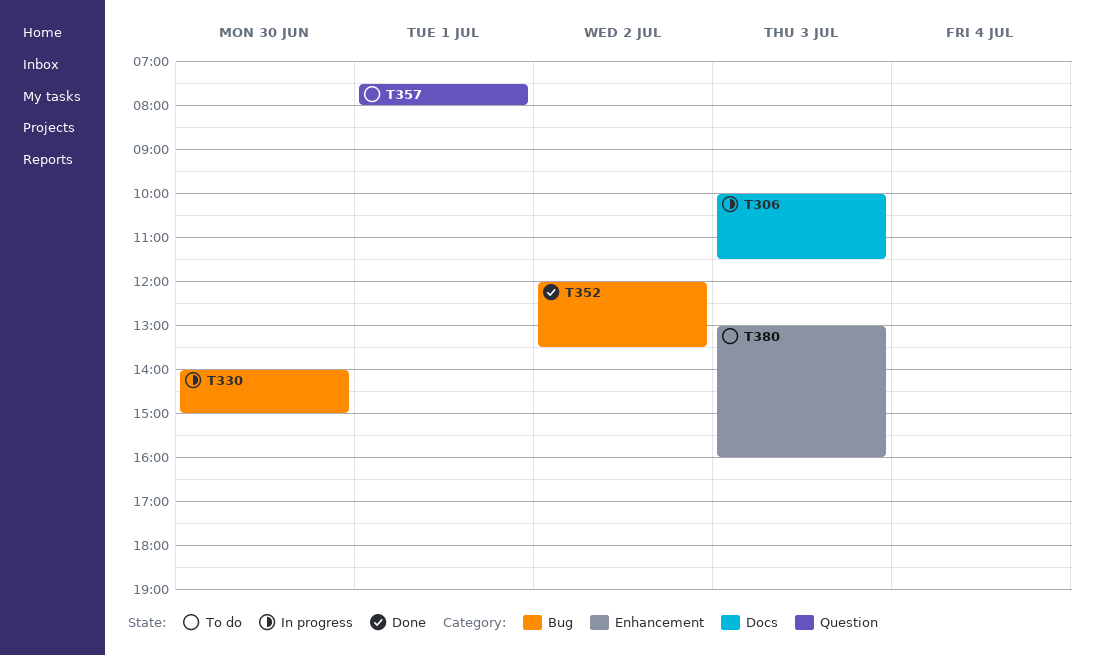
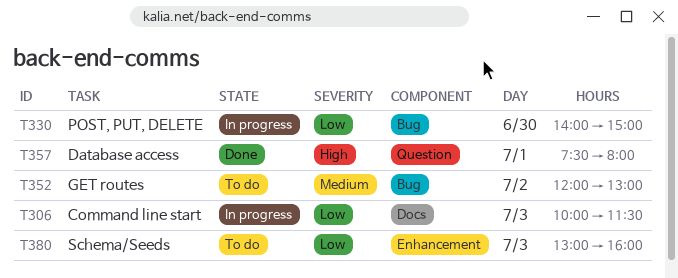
T352, status: Done -> To do
T352, ends: 13:30 -> 13:00
T357, status: To do -> Done

